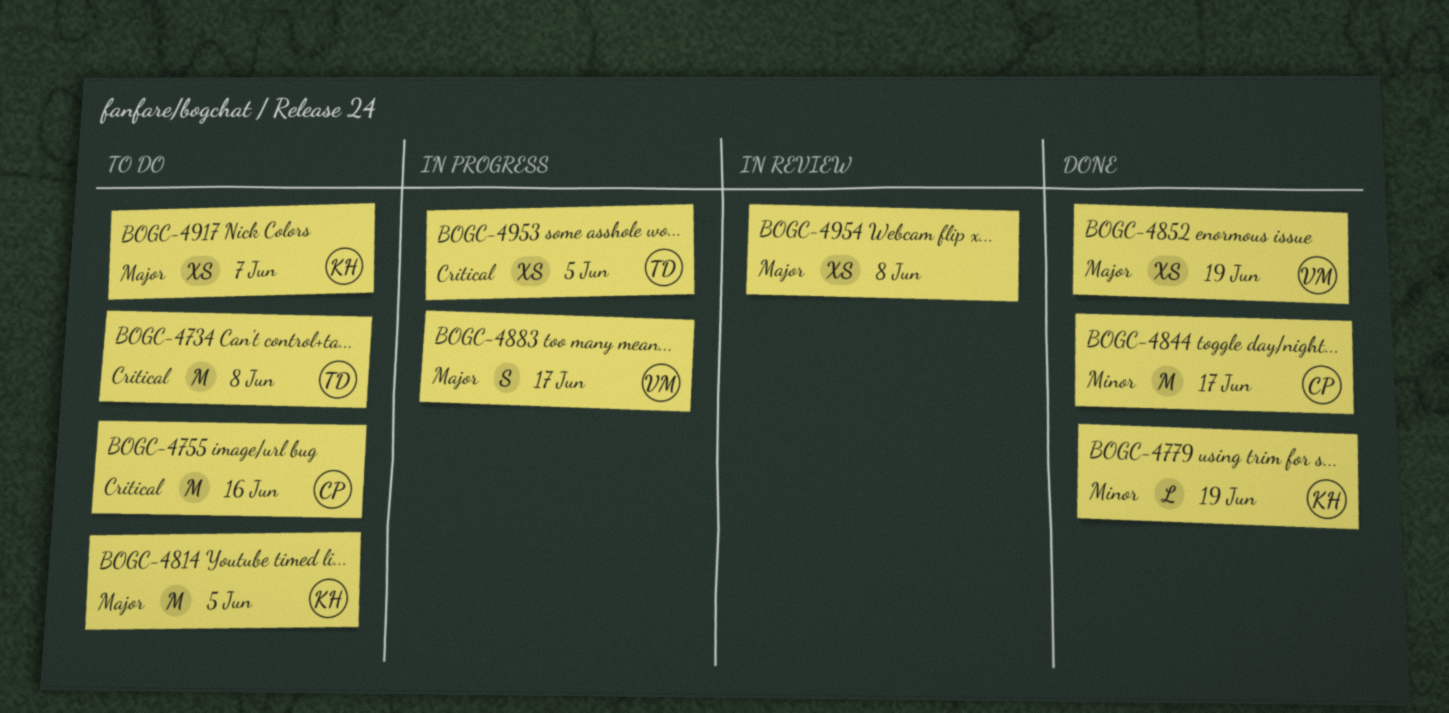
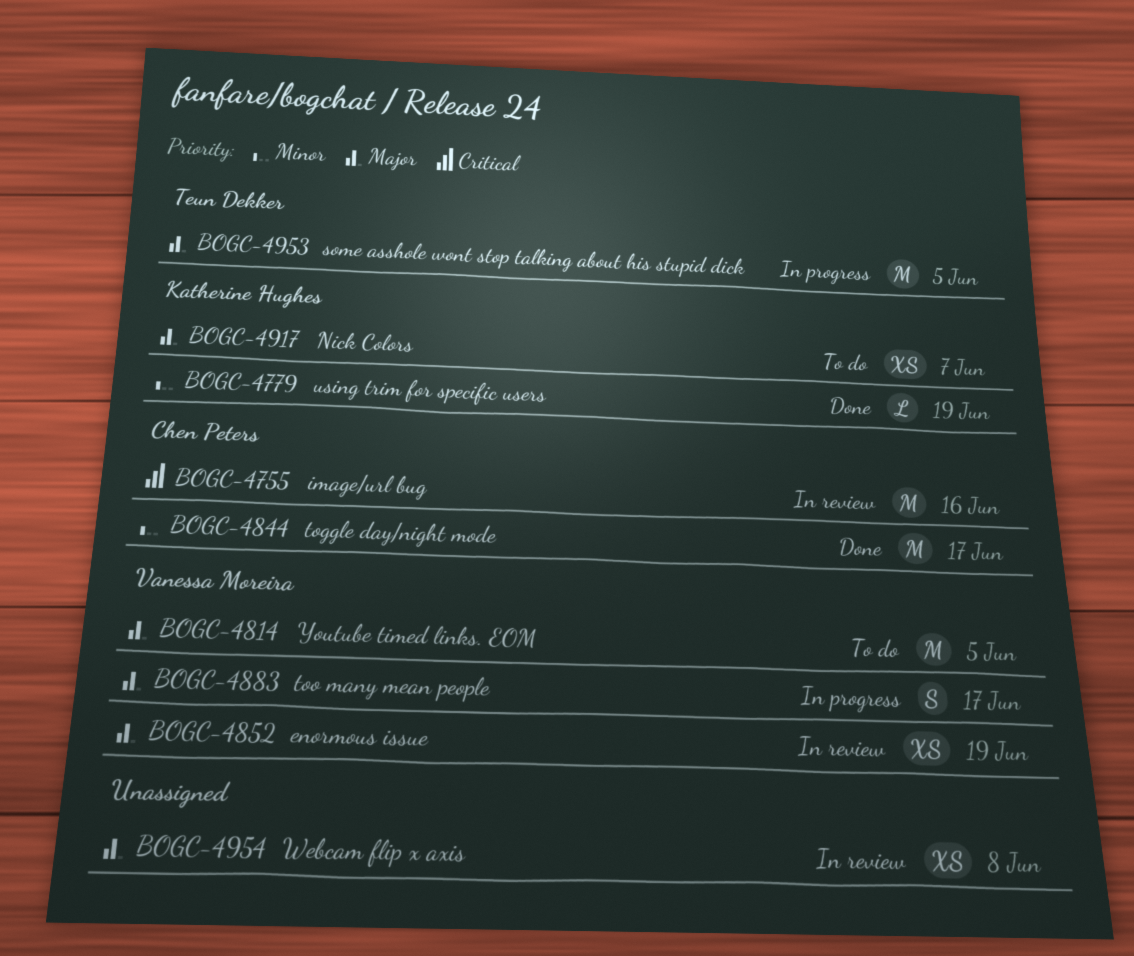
BOGC-4734: present -> none
BOGC-4755, status: To do -> In review
BOGC-4814, owner: Katherine Hughes -> Vanessa Moreira
BOGC-4852, status: Done -> In review
BOGC-4953, priority: Critical -> Major
BOGC-4953, estimate: XS -> M

